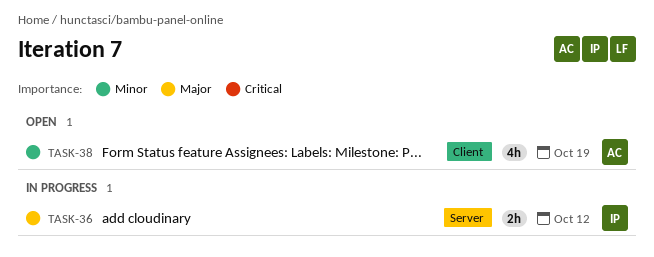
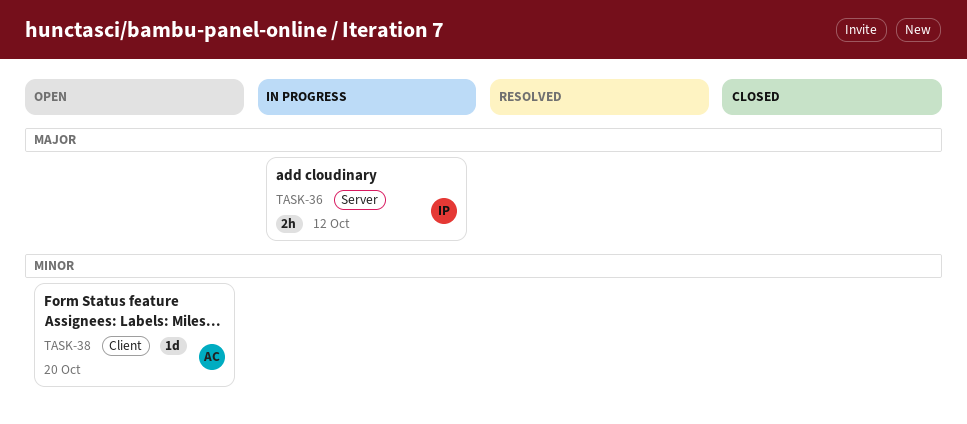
TASK-38, estimate: 4h -> 1d
TASK-38, due: Oct 19 -> Oct 20

